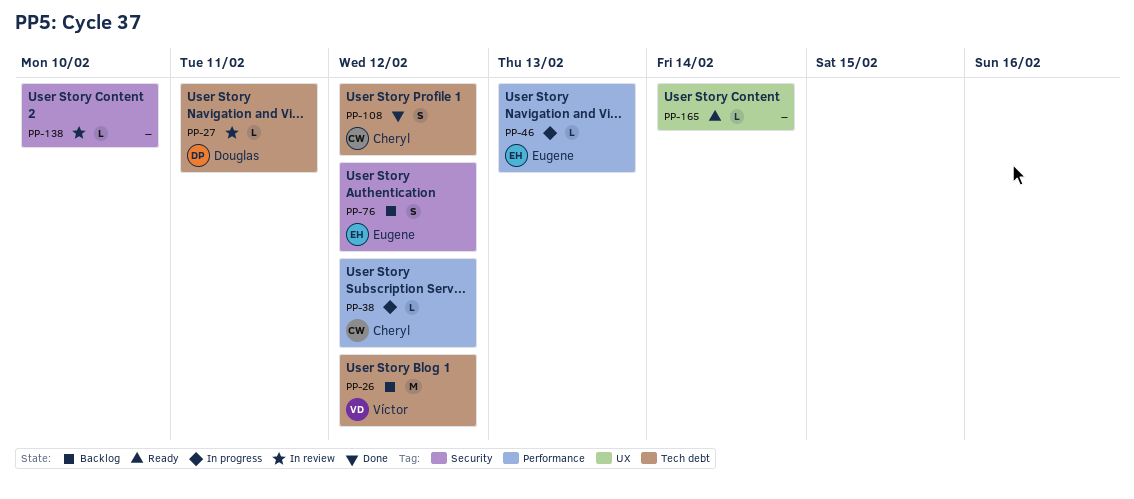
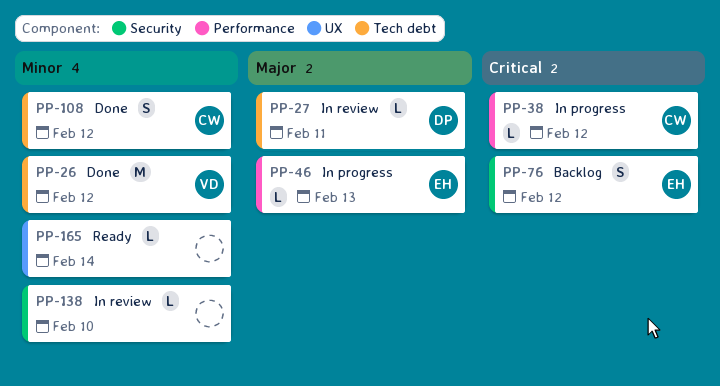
PP-26, status: Backlog -> Done

